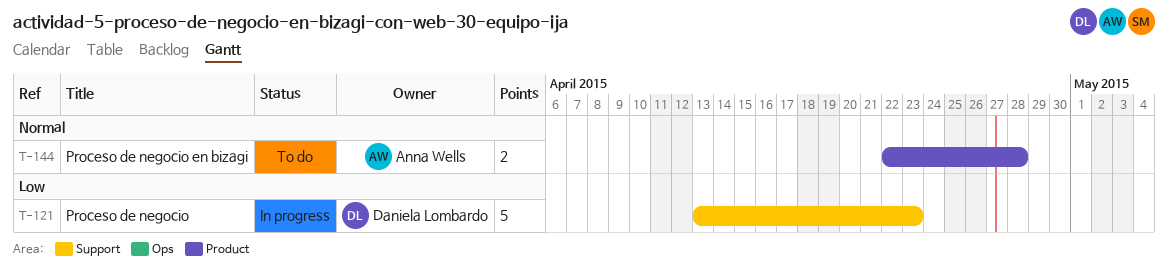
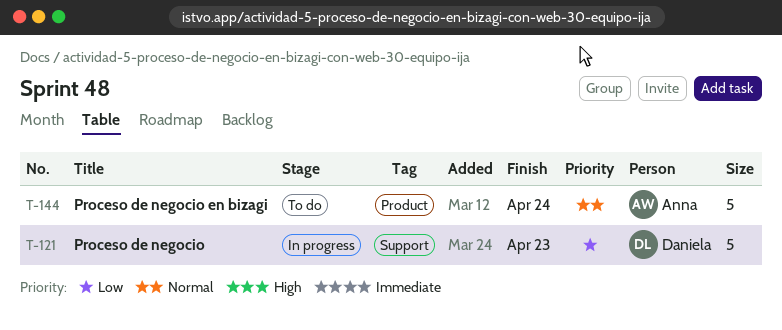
T-144, estimate: 2 -> 5
T-144, due: Apr 28 -> Apr 24

